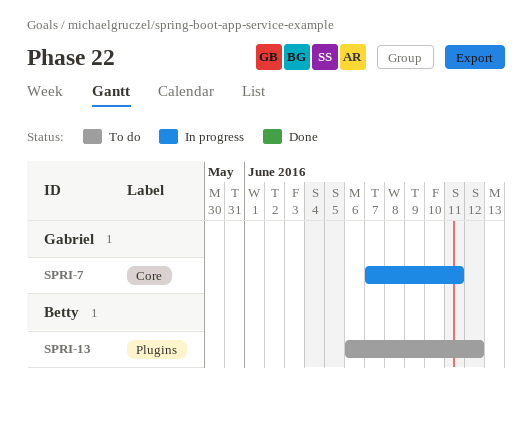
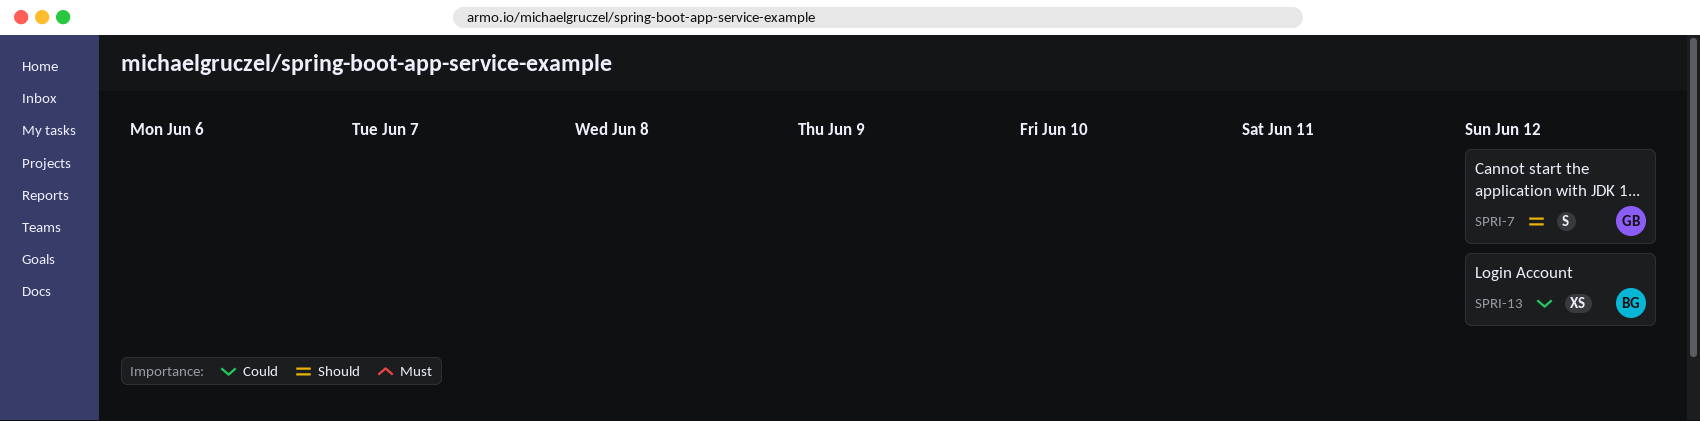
SPRI-7, due: Jun 11 -> Jun 12

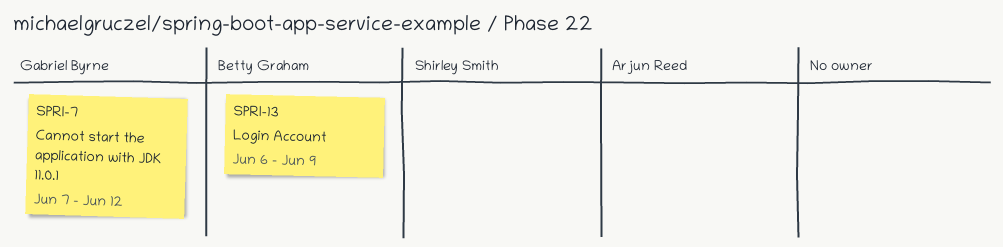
SPRI-13, due: Jun 12 -> Jun 9

